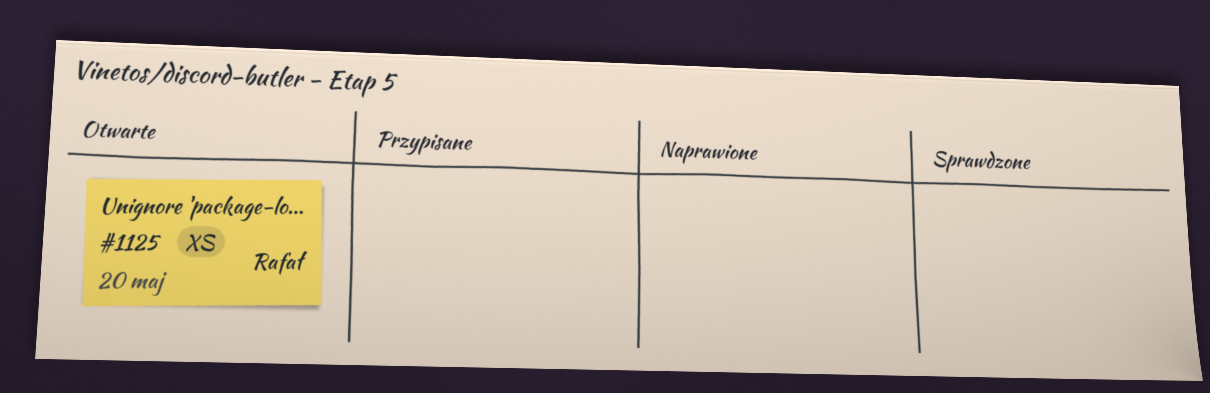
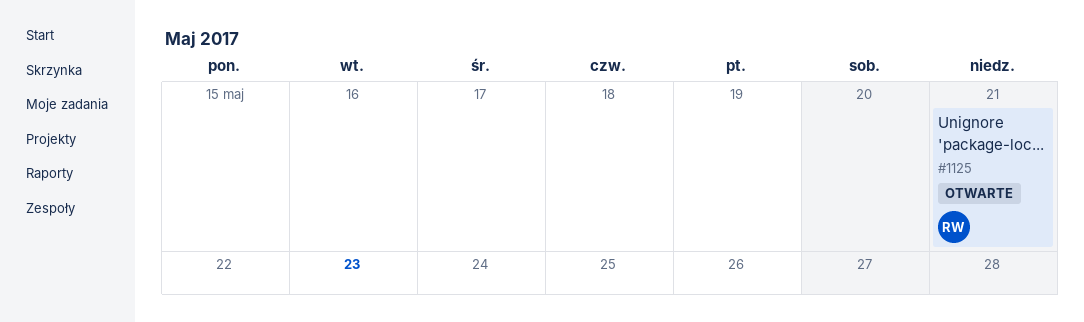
#1125, due: May 20 -> May 21

